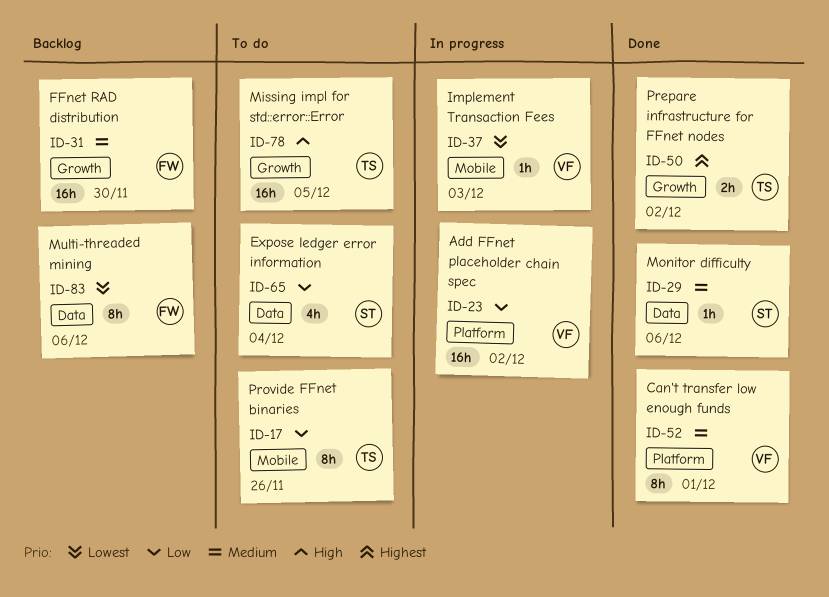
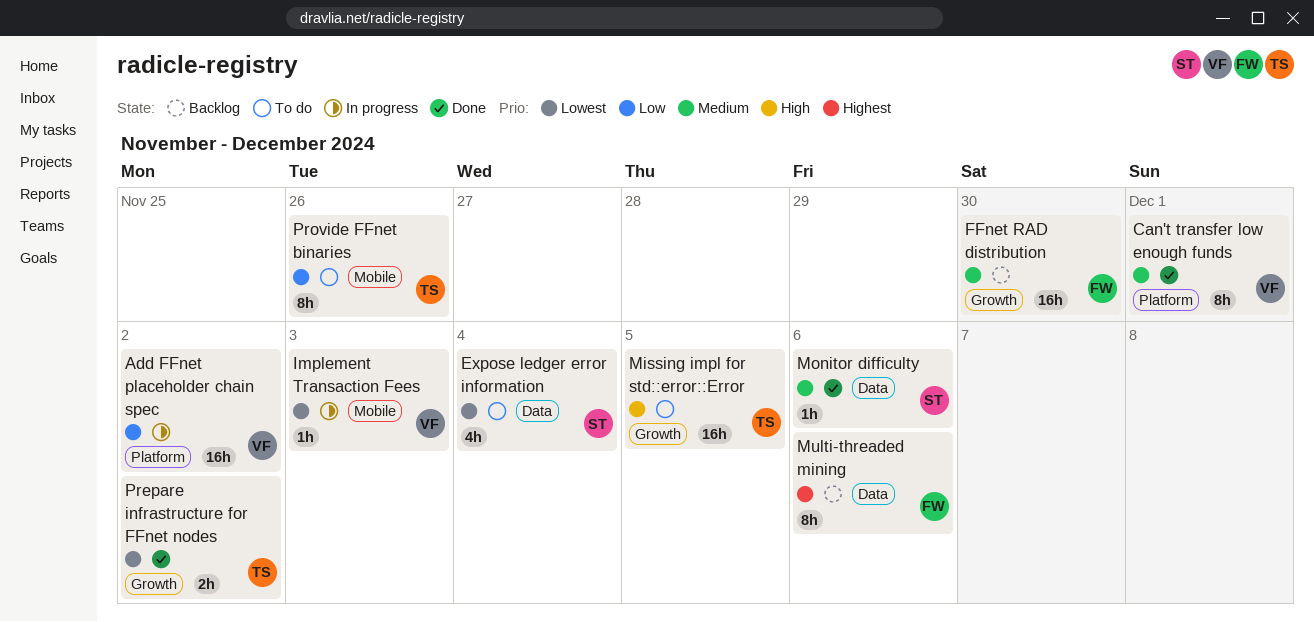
Expose ledger error information, priority: Low -> Lowest
Multi-threaded mining, priority: Lowest -> Highest
Prepare infrastructure for FFnet nodes, priority: Highest -> Lowest

